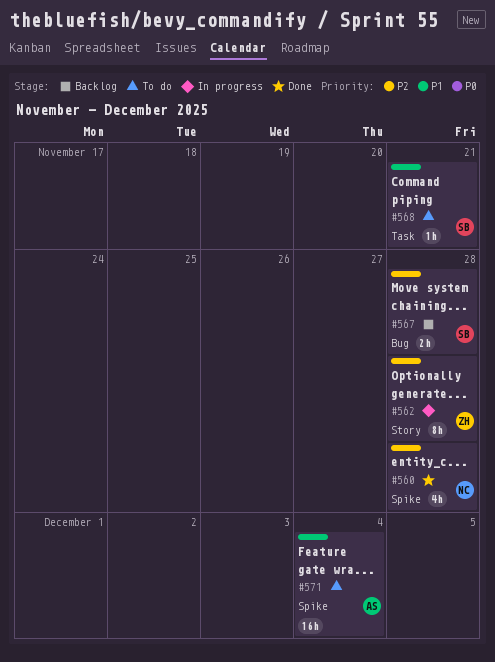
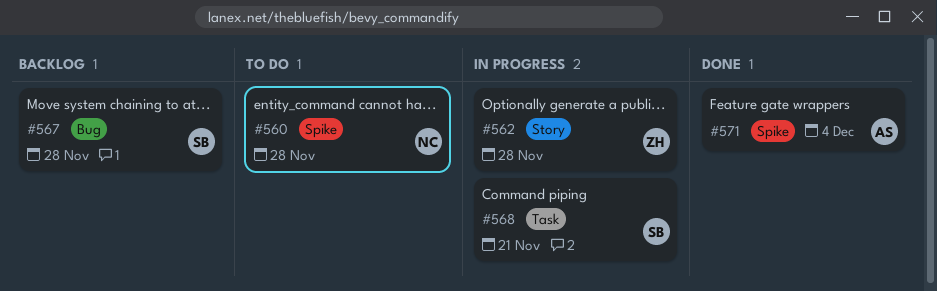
#560, status: Done -> To do
#568, status: To do -> In progress
#571, status: To do -> Done

